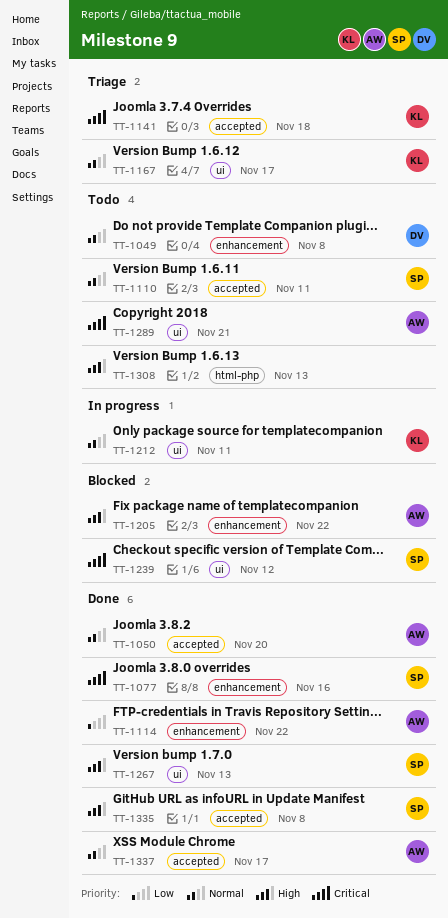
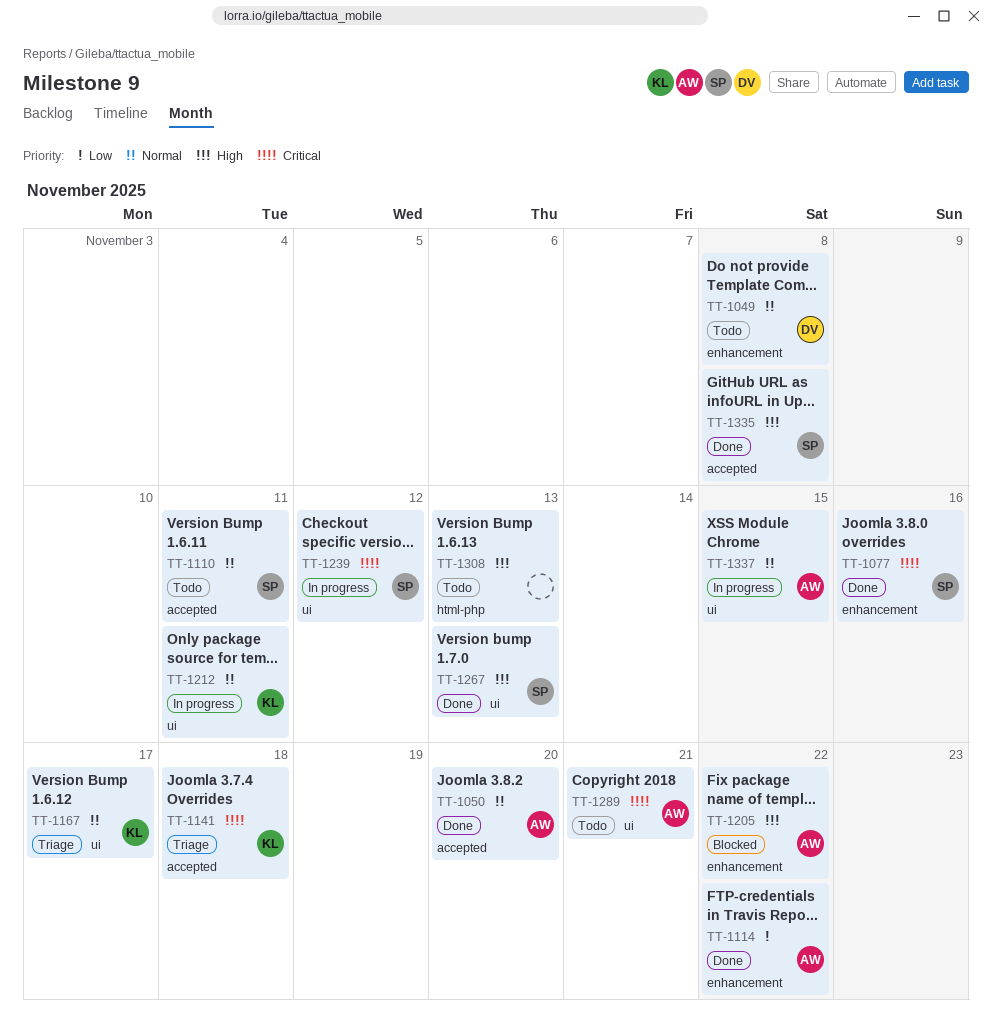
TT-1239, status: Blocked -> In progress
TT-1337, status: Done -> In progress
TT-1337, label: accepted -> ui
TT-1337, due: Nov 17 -> Nov 15

